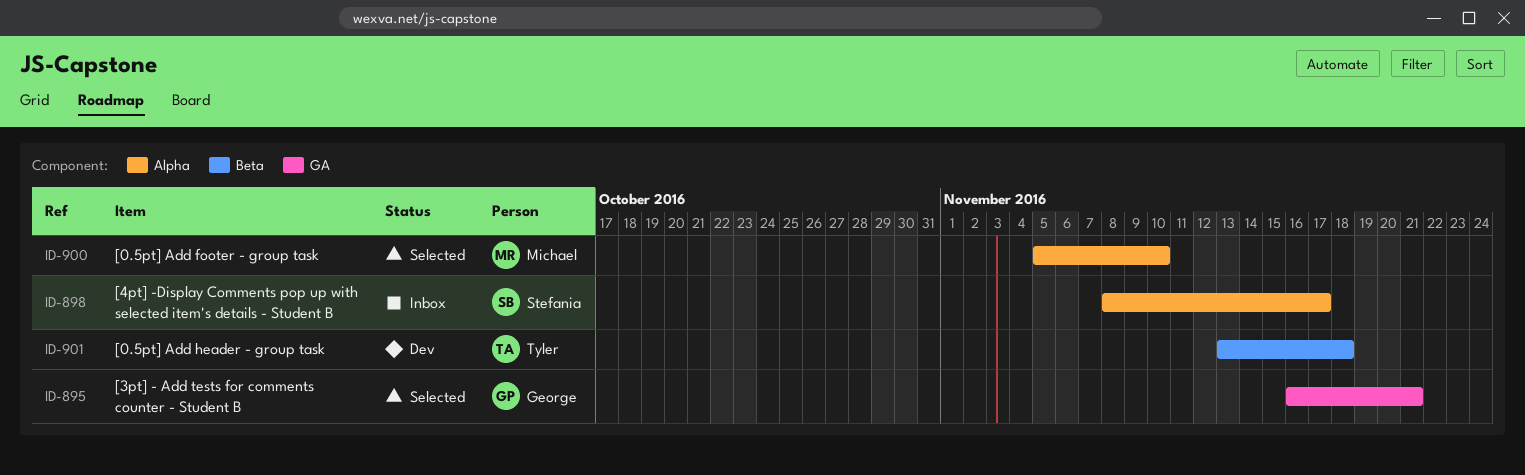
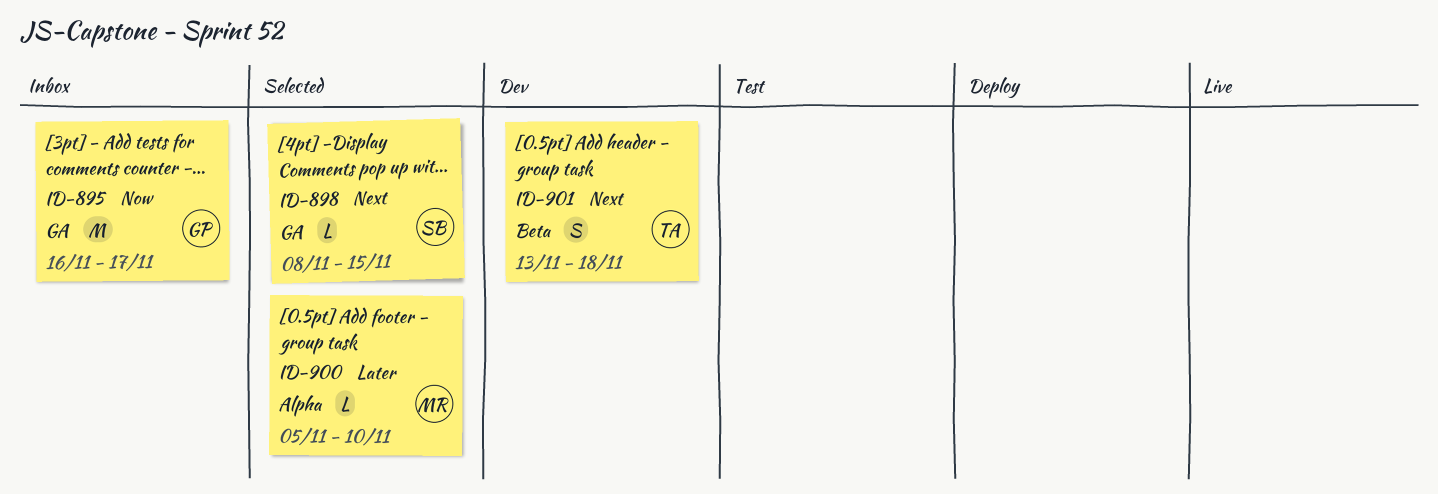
ID-895, status: Selected -> Inbox
ID-895, due: Nov 21 -> Nov 17
ID-898, status: Inbox -> Selected
ID-898, label: Alpha -> GA
ID-898, due: Nov 17 -> Nov 15

